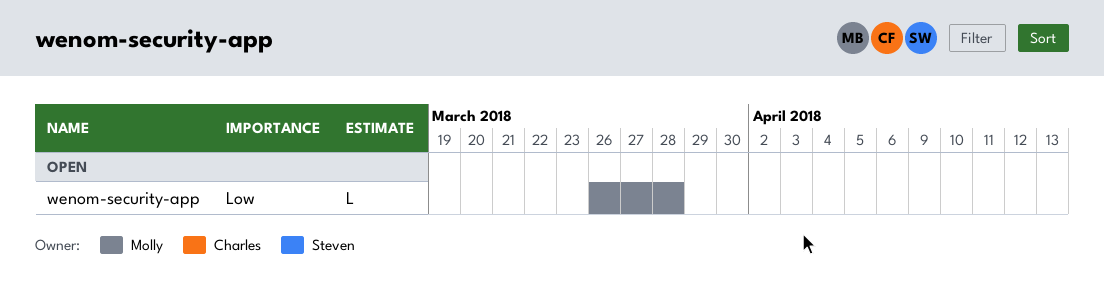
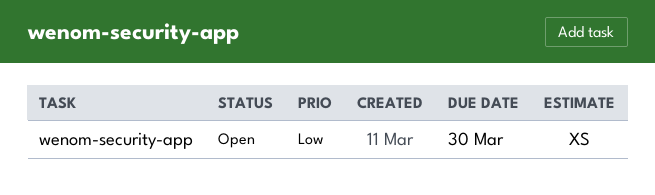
wenom-security-app, estimate: L -> XS
wenom-security-app, due: Mar 28 -> Mar 30

